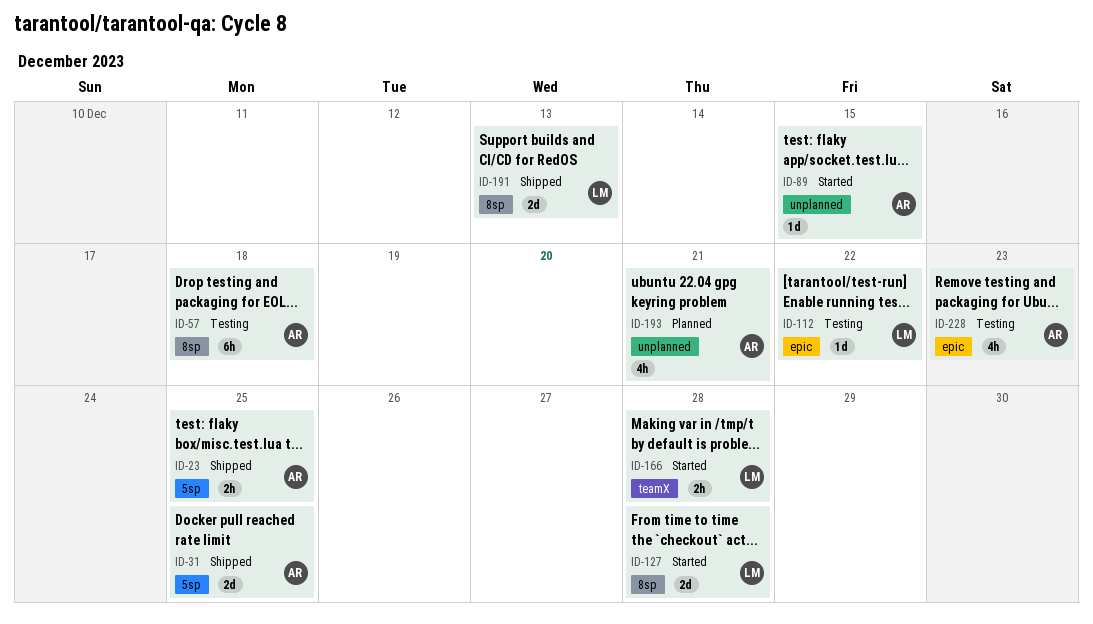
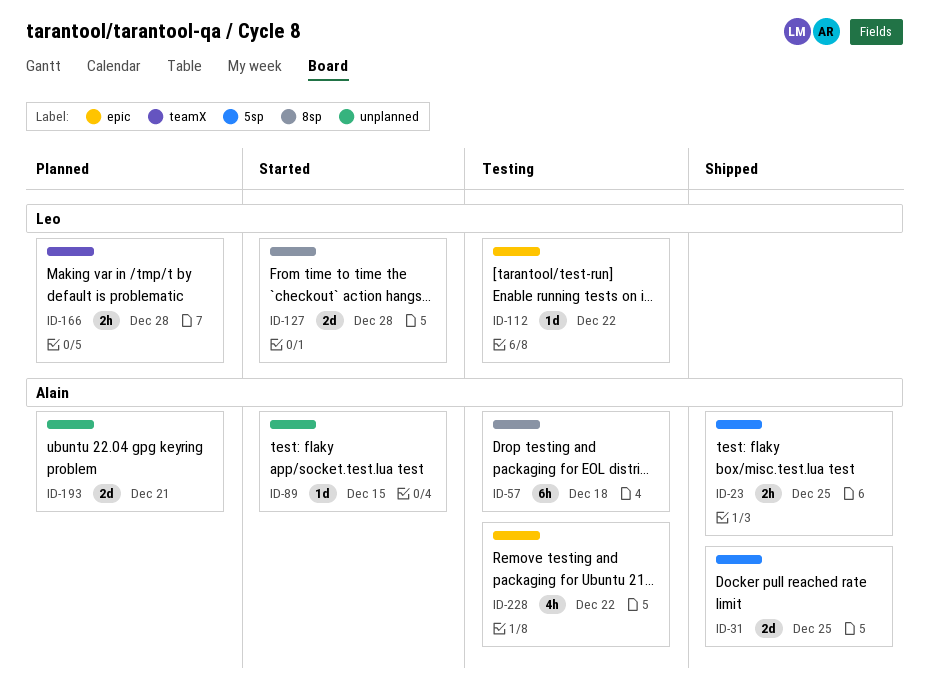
ID-166, status: Started -> Planned
ID-191: present -> none
ID-193, estimate: 4h -> 2d
ID-228, due: Dec 23 -> Dec 22

